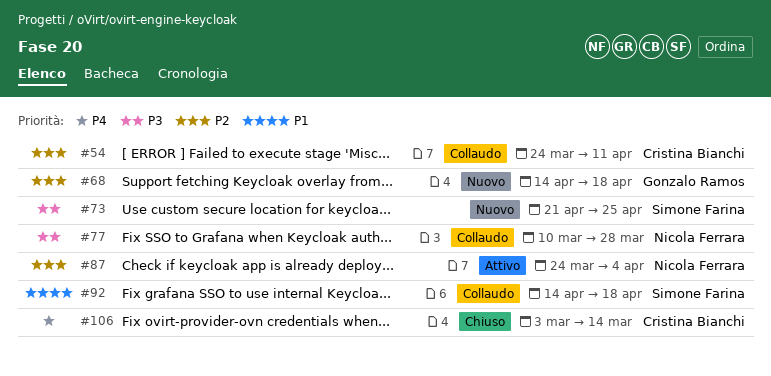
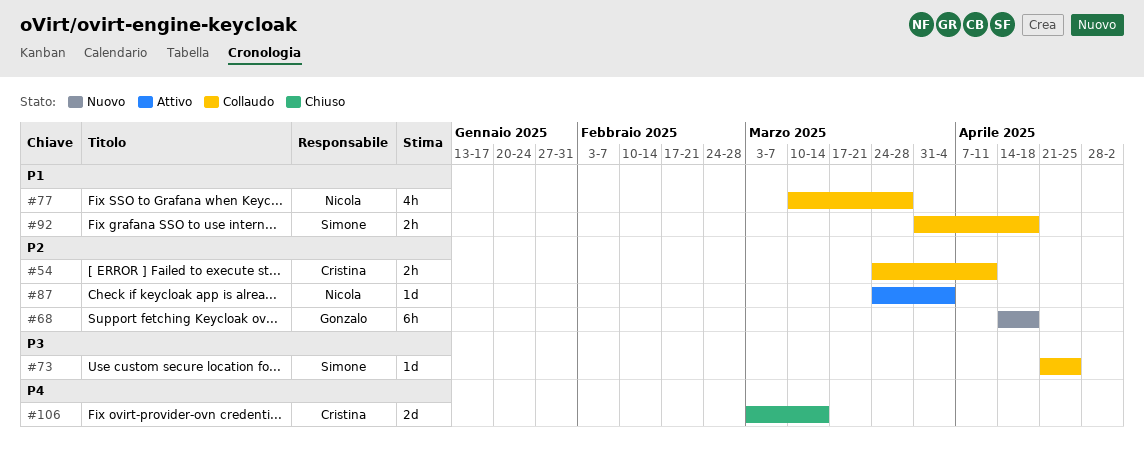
#73, status: Nuovo -> Collaudo
#77, priority: P3 -> P1
#92, start: Apr 14 -> Mar 31

